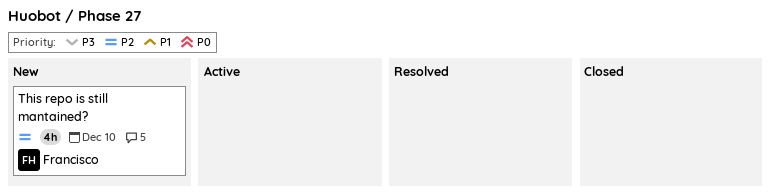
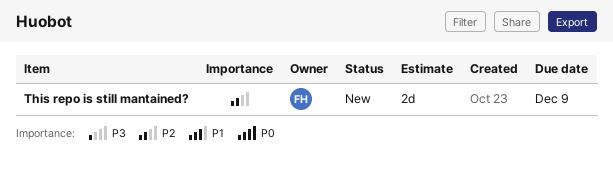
This repo is still mantained?, estimate: 4h -> 2d
This repo is still mantained?, due: Dec 10 -> Dec 9

